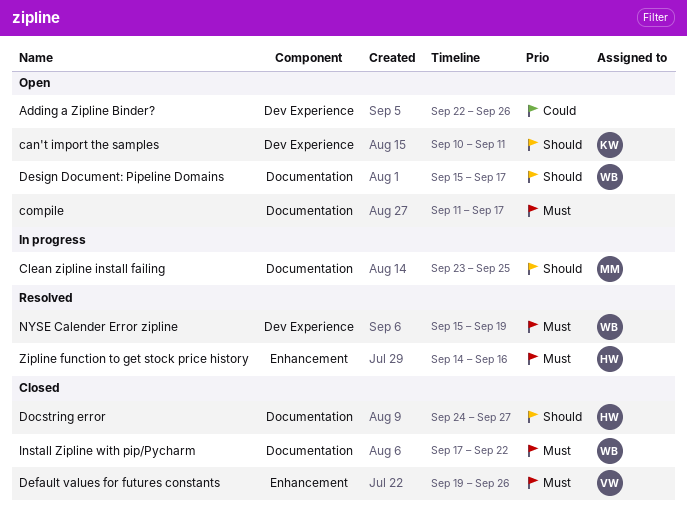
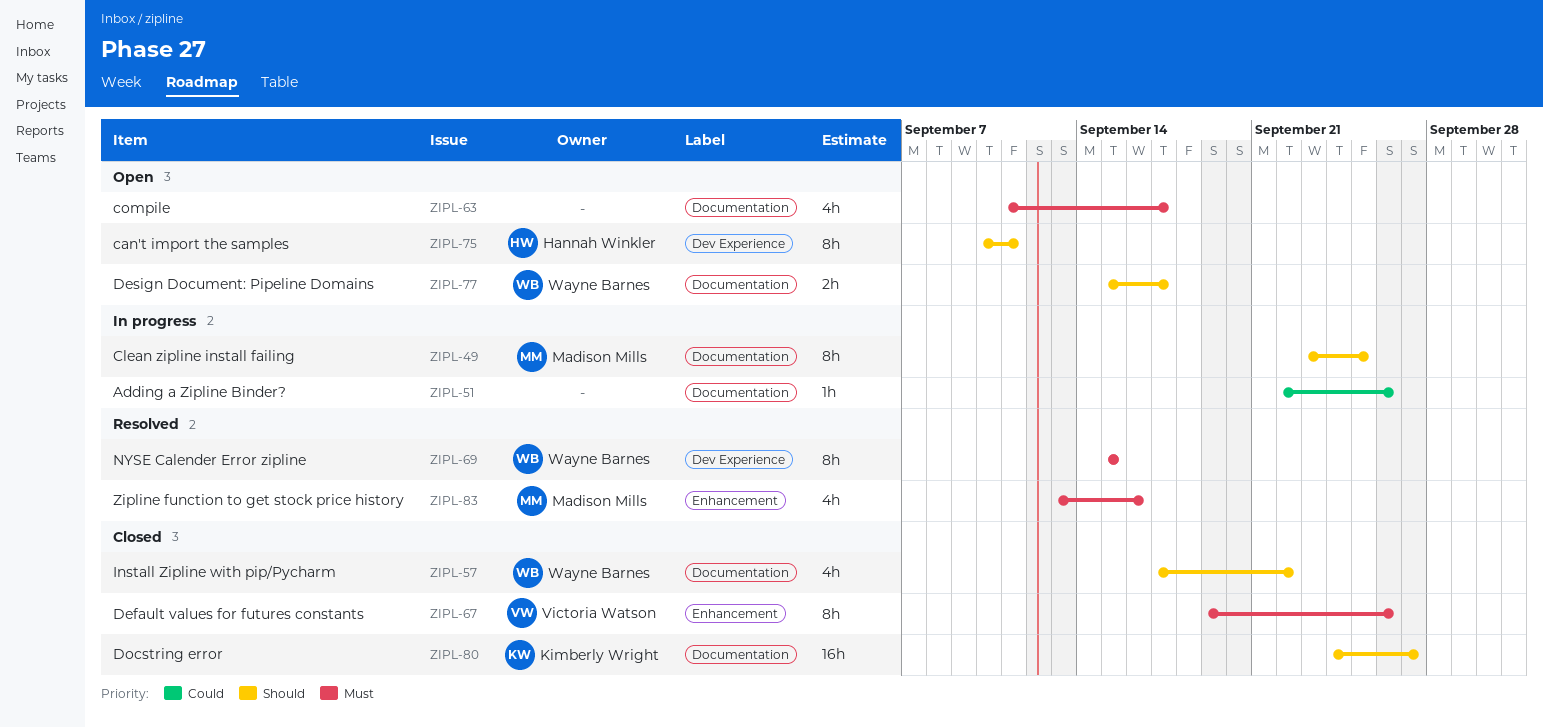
Adding a Zipline Binder?, status: Open -> In progress
Adding a Zipline Binder?, label: Dev Experience -> Documentation
can't import the samples, owner: Kimberly Wright -> Hannah Winkler
Docstring error, owner: Hannah Winkler -> Kimberly Wright
Install Zipline with pip/Pycharm, priority: Must -> Should
NYSE Calender Error zipline, due: Sep 19 -> Sep 15
Zipline function to get stock price history, owner: Hannah Winkler -> Madison Mills
Zipline function to get stock price history, start: Sep 14 -> Sep 13

